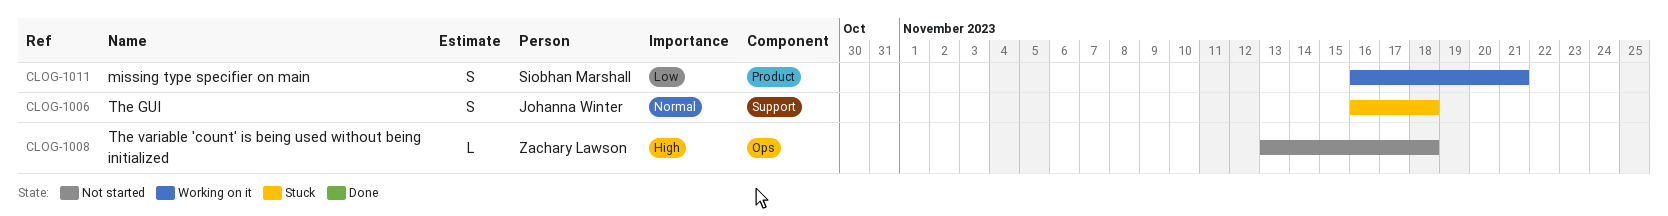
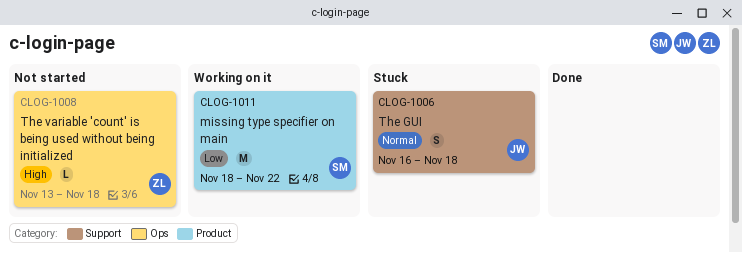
CLOG-1011, estimate: S -> M
CLOG-1011, start: Nov 16 -> Nov 18
CLOG-1011, due: Nov 21 -> Nov 22

